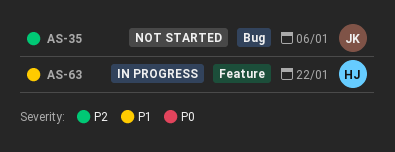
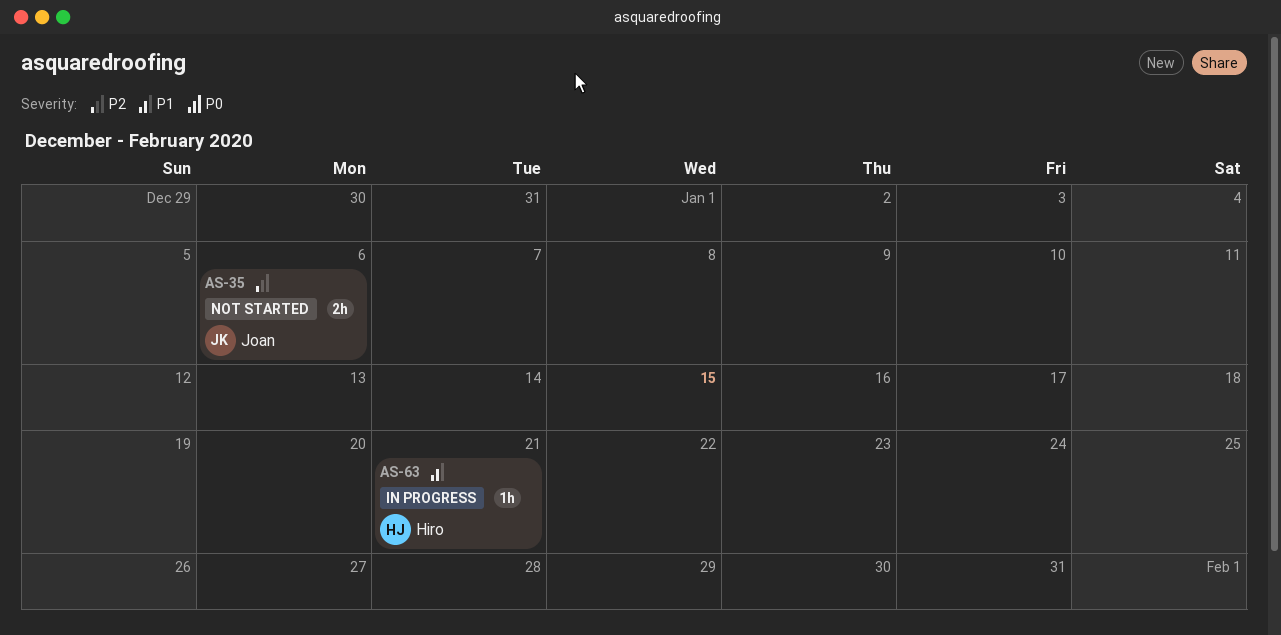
AS-63, due: Jan 22 -> Jan 21

